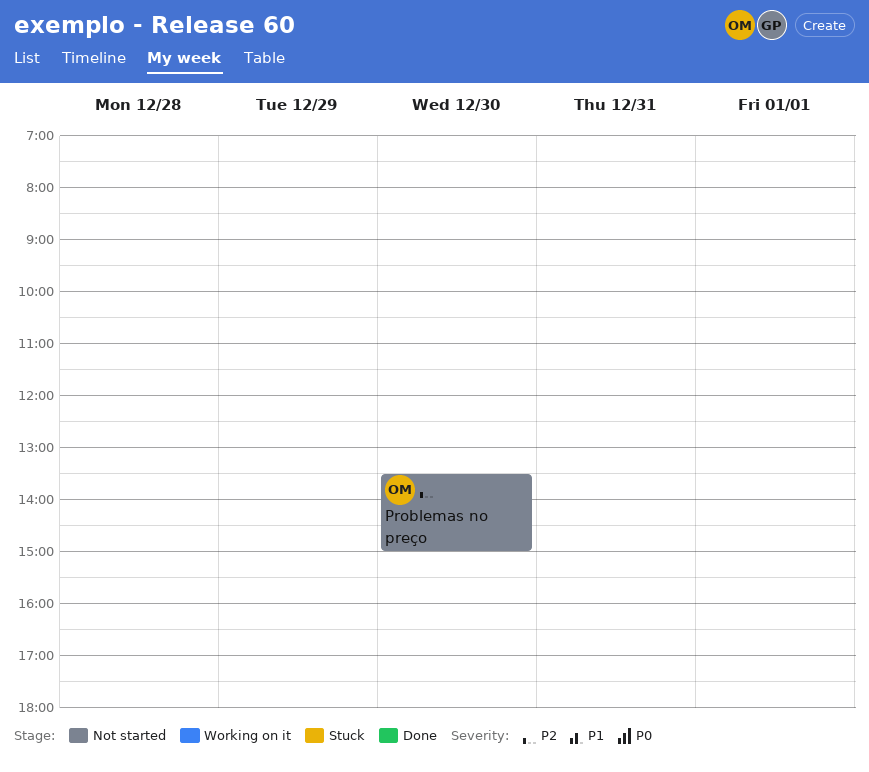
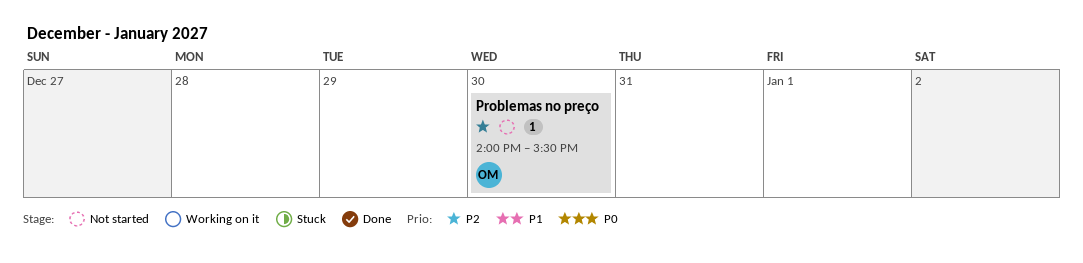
Problemas no preço, begins: 13:30 -> 14:00
Problemas no preço, ends: 15:00 -> 15:30

